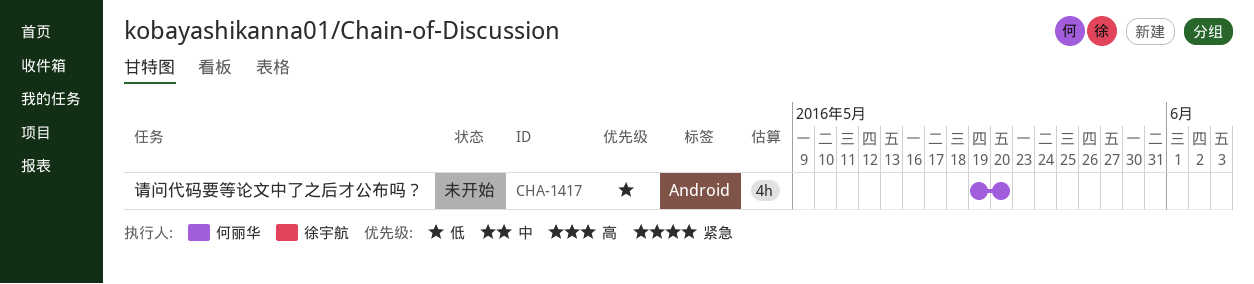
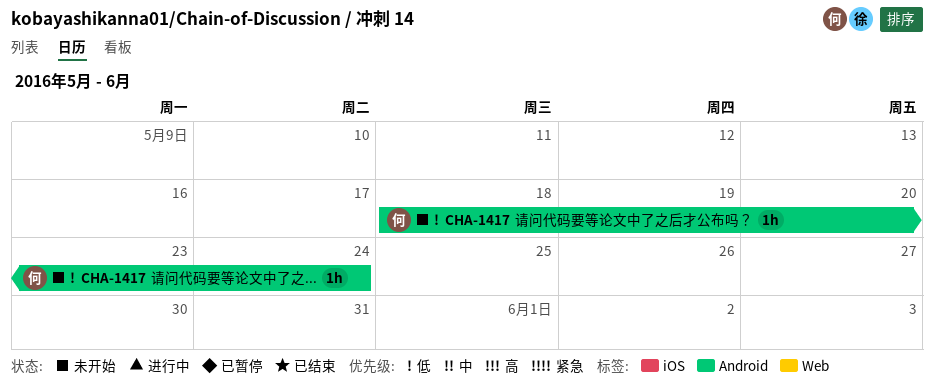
CHA-1417, estimate: 4h -> 1h
CHA-1417, start: May 19 -> May 18
CHA-1417, due: May 20 -> May 24

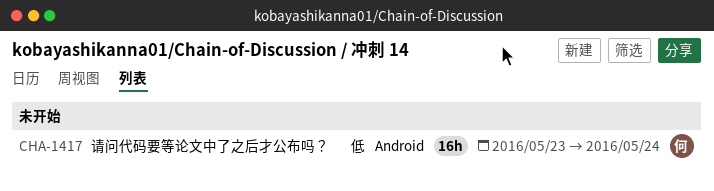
CHA-1417, estimate: 1h -> 16h
CHA-1417, start: May 18 -> May 23

